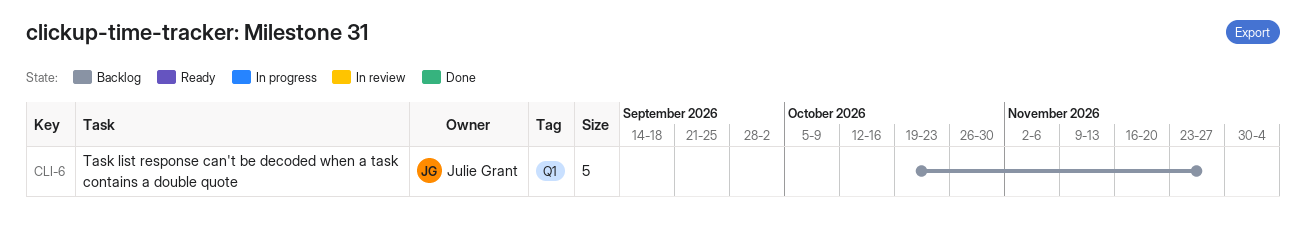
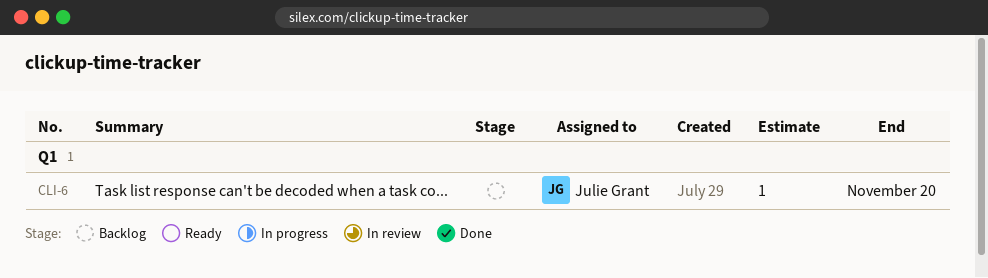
CLI-6, estimate: 5 -> 1
CLI-6, due: Nov 27 -> Nov 20

